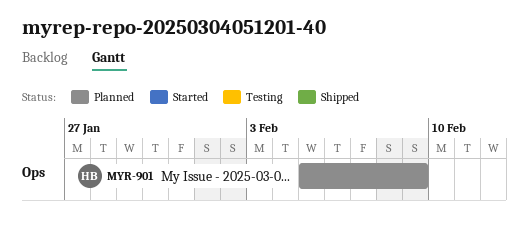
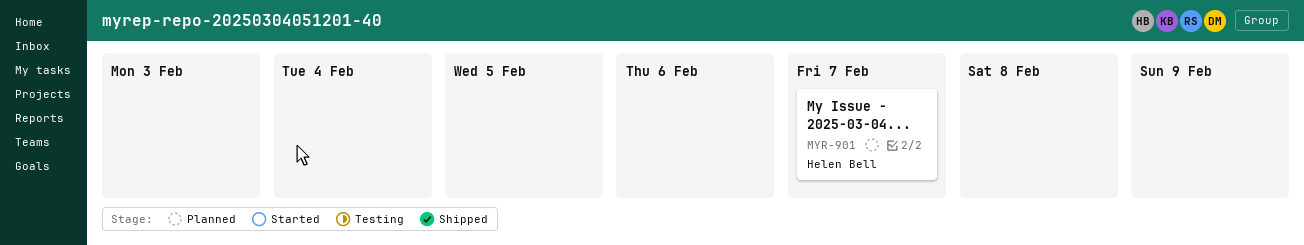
MYR-901, due: Feb 9 -> Feb 7

